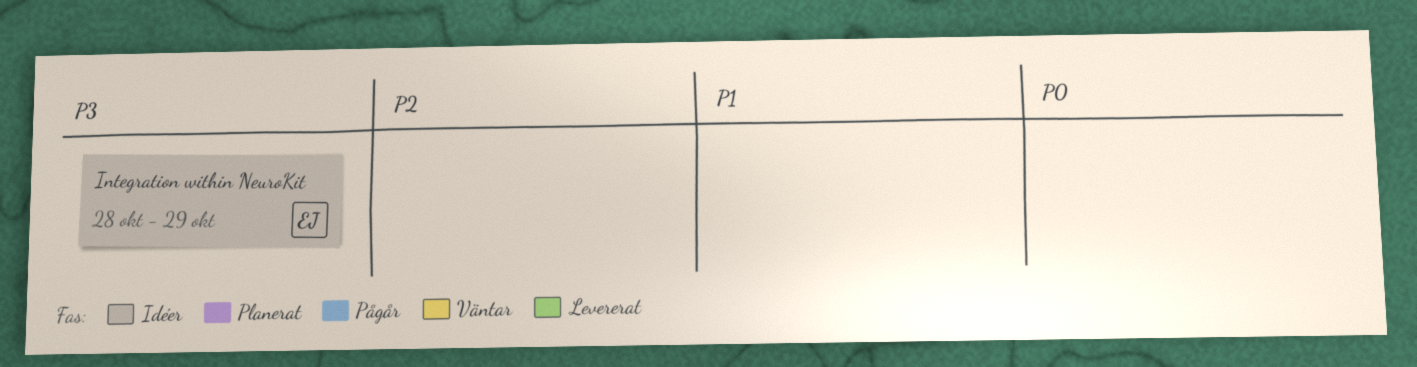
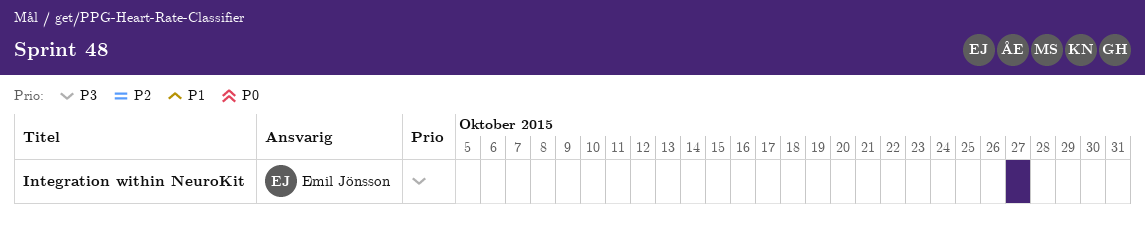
Integration within NeuroKit, start: Oct 28 -> Oct 27
Integration within NeuroKit, due: Oct 29 -> Oct 27

